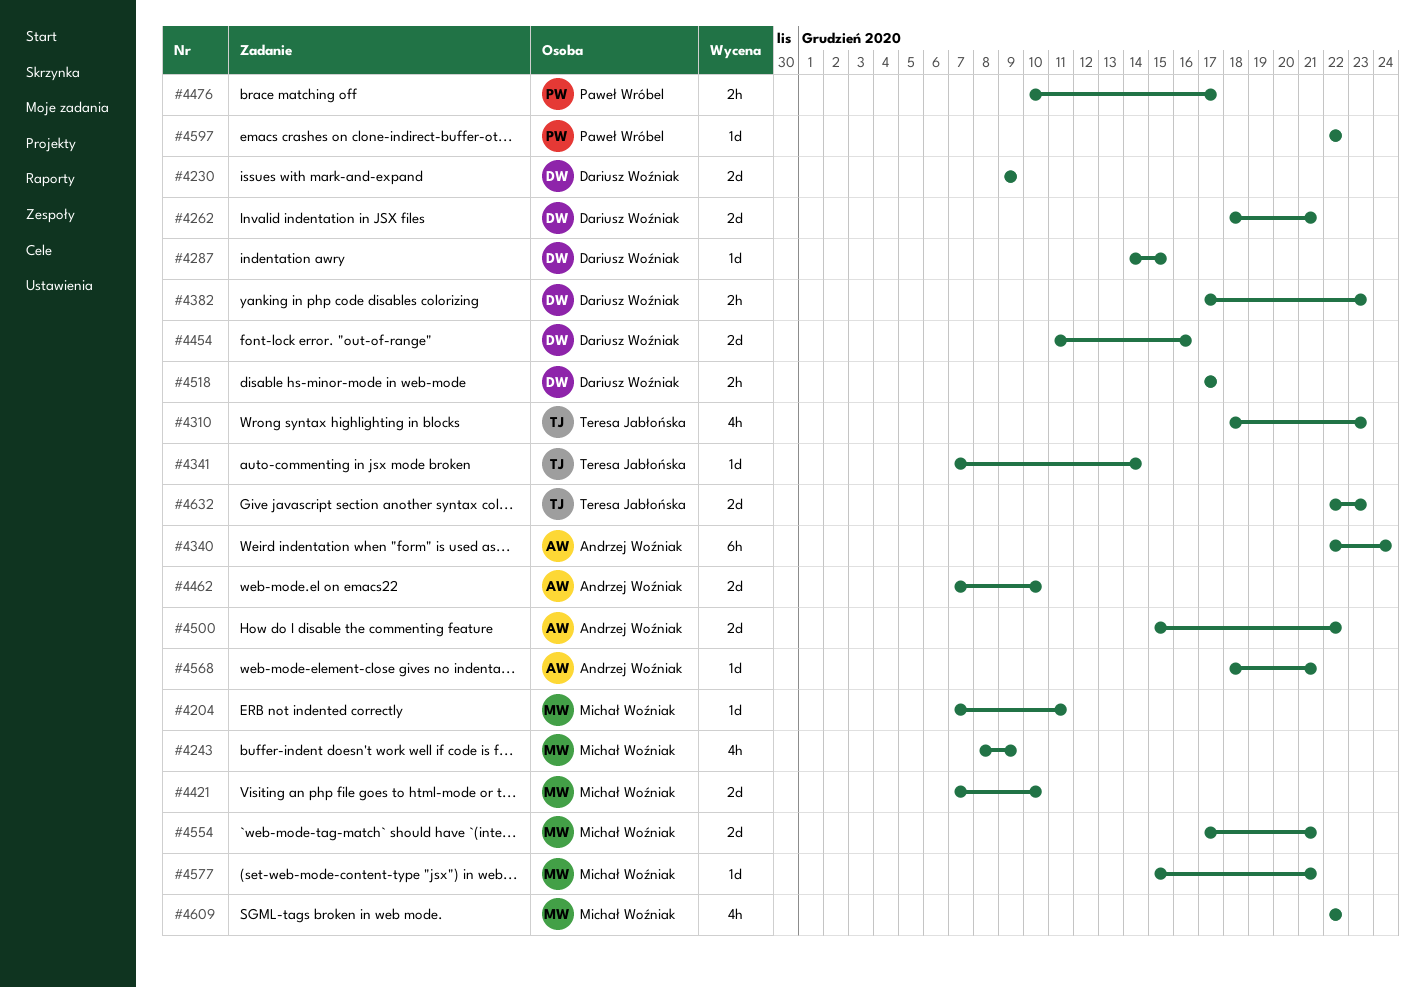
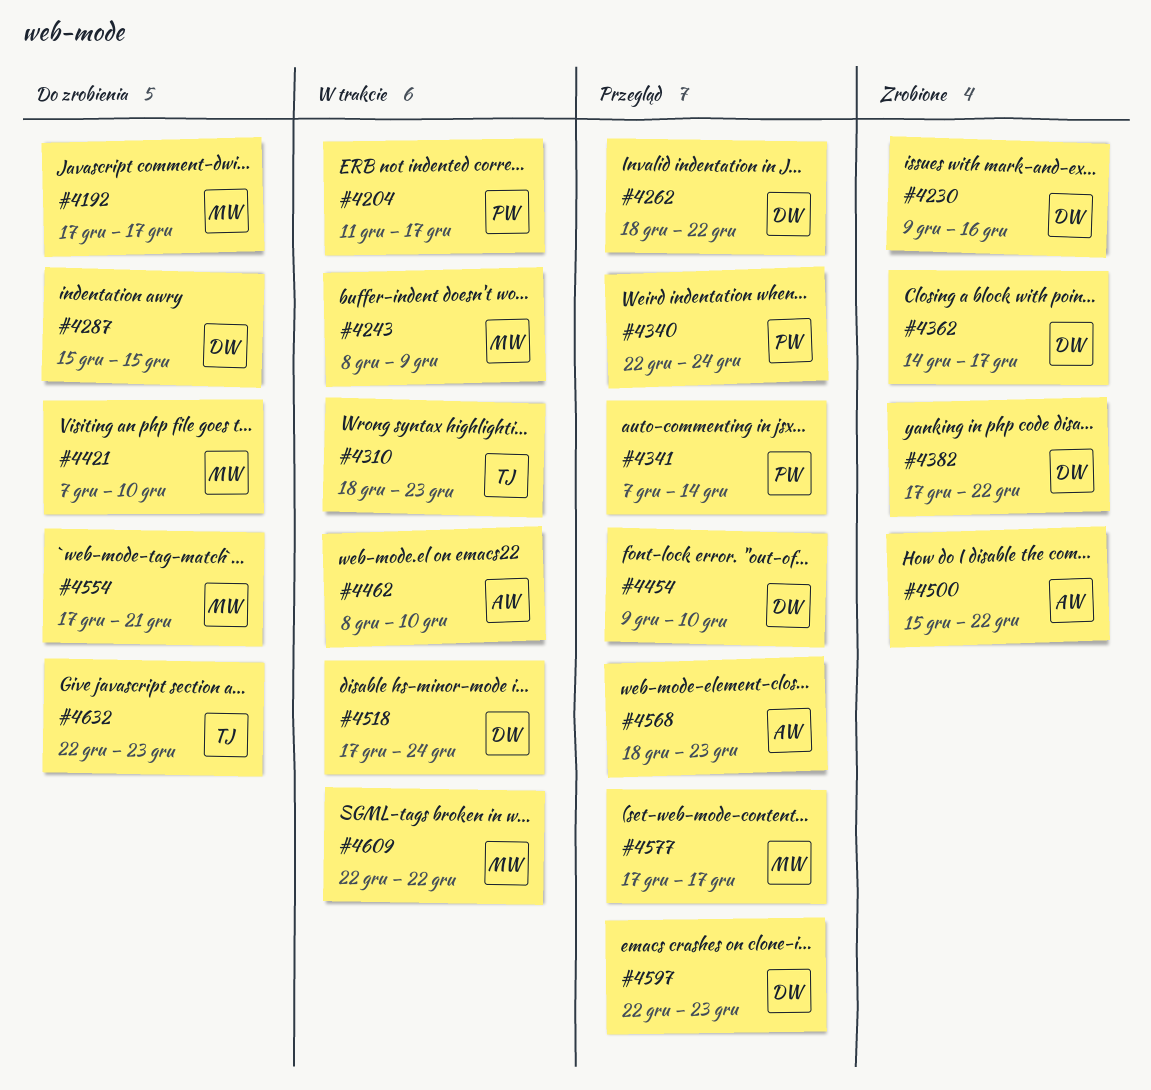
#4192: none -> present
#4204, owner: Michał Woźniak -> Paweł Wróbel
#4204, start: Dec 7 -> Dec 11
#4204, due: Dec 11 -> Dec 17
#4230, due: Dec 9 -> Dec 16
#4262, due: Dec 21 -> Dec 22
#4287, start: Dec 14 -> Dec 15
#4340, owner: Andrzej Woźniak -> Paweł Wróbel
#4341, owner: Teresa Jabłońska -> Paweł Wróbel
#4362: none -> present
#4382, due: Dec 23 -> Dec 22
#4454, start: Dec 11 -> Dec 9
#4454, due: Dec 16 -> Dec 10
#4462, start: Dec 7 -> Dec 8
#4476: present -> none
#4518, due: Dec 17 -> Dec 24
#4568, due: Dec 21 -> Dec 23
#4577, start: Dec 15 -> Dec 17
#4577, due: Dec 21 -> Dec 17
#4597, owner: Paweł Wróbel -> Dariusz Woźniak
#4597, due: Dec 22 -> Dec 23

